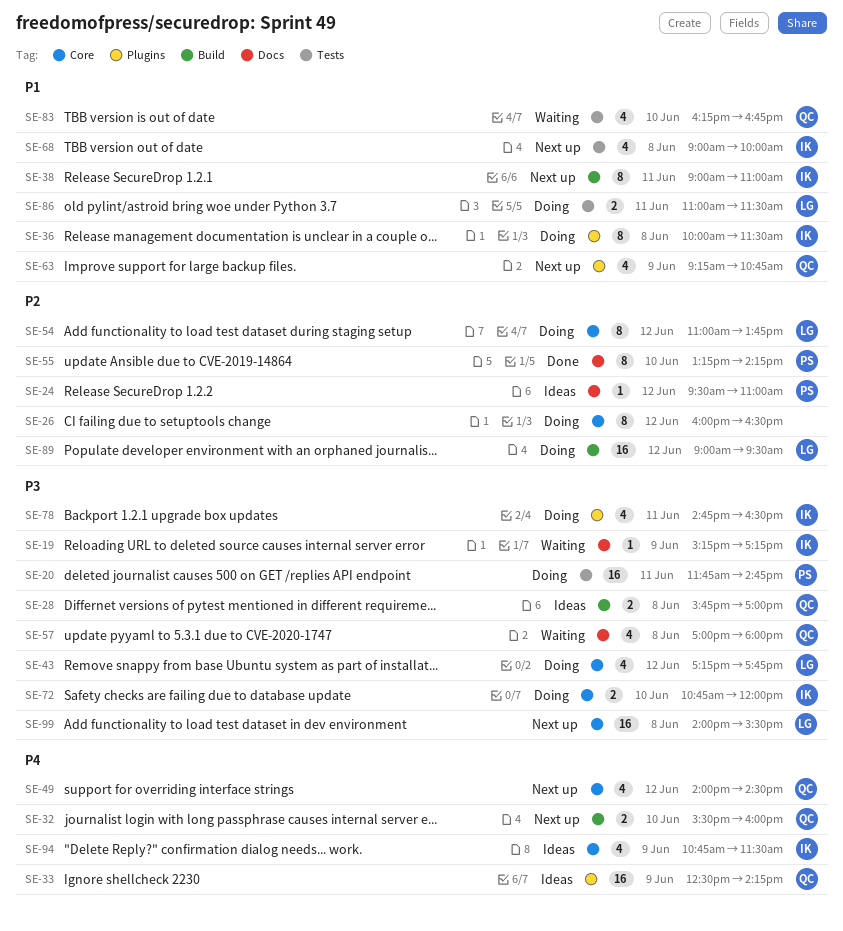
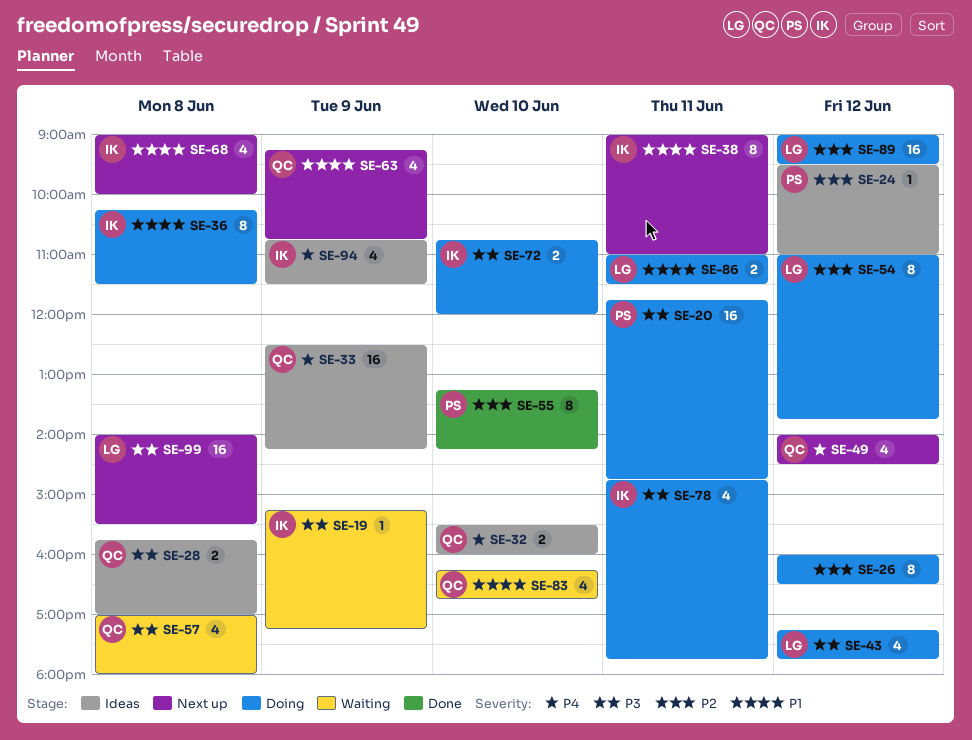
SE-32, status: Next up -> Ideas
SE-36, begins: 10:00 -> 10:15
SE-78, ends: 16:30 -> 17:45

